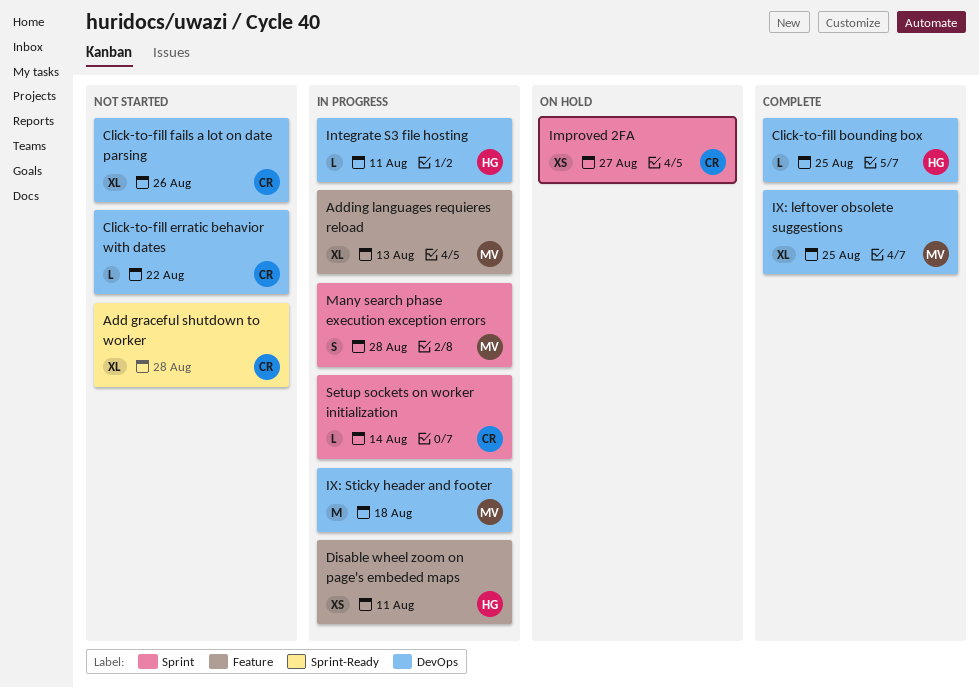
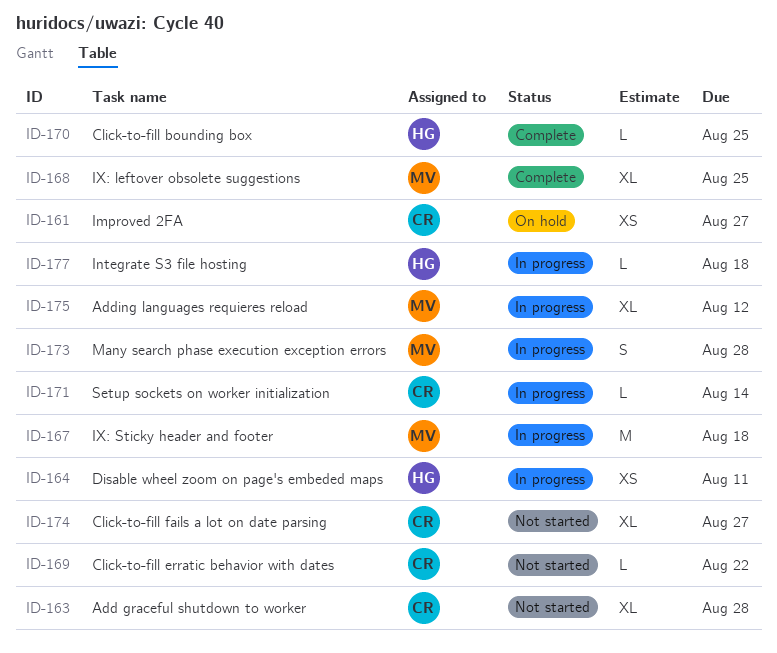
Adding languages requieres reload, due: Aug 13 -> Aug 12
Click-to-fill fails a lot on date parsing, due: Aug 26 -> Aug 27
Integrate S3 file hosting, due: Aug 11 -> Aug 18

